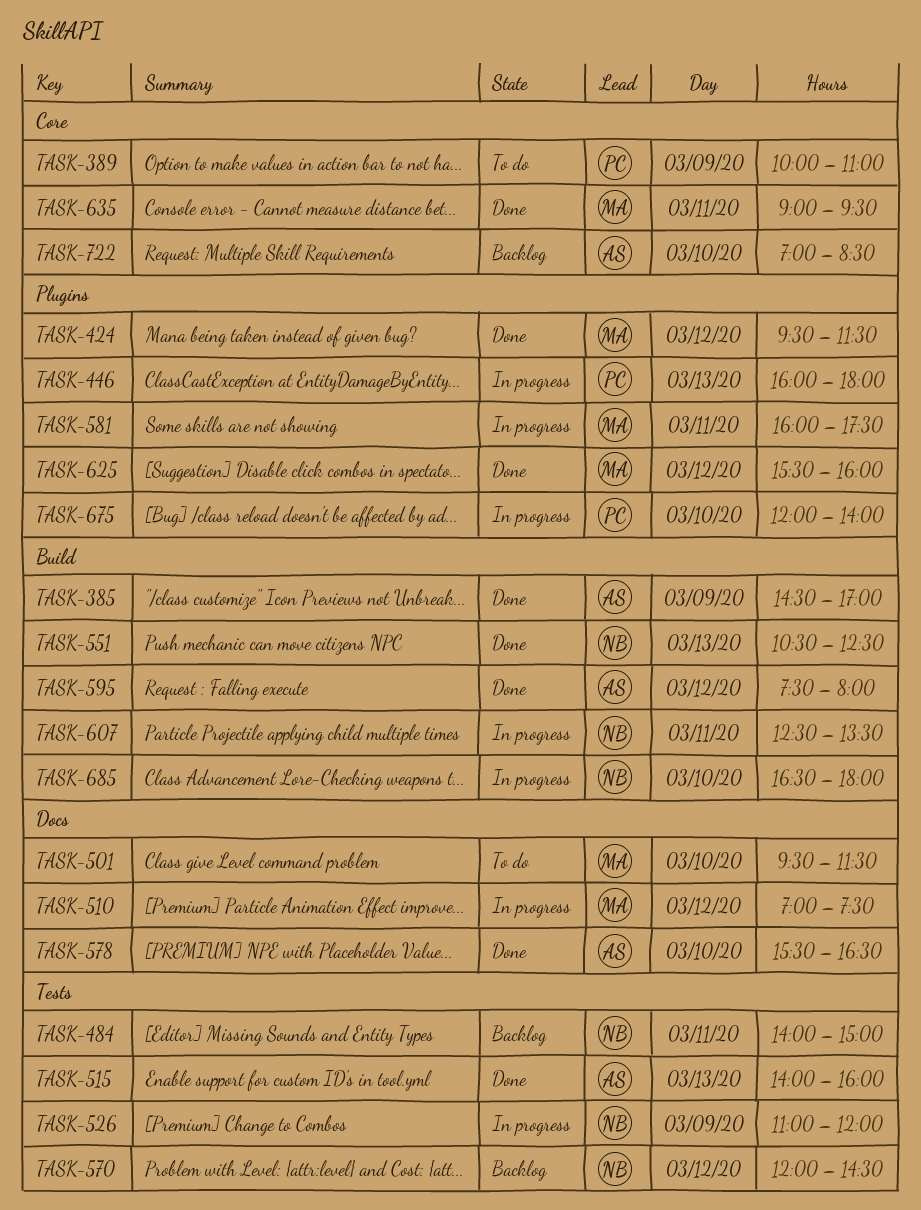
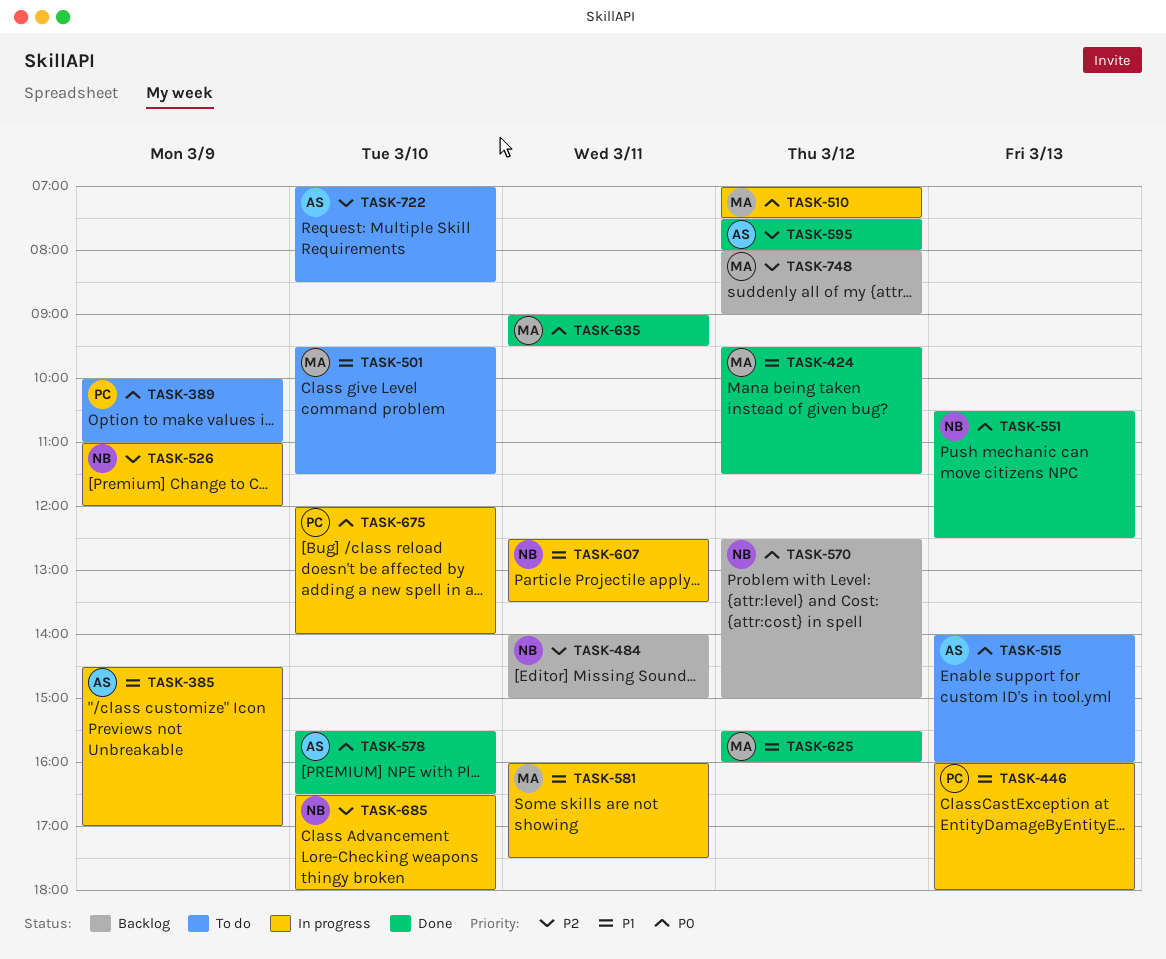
TASK-385, status: Done -> In progress
TASK-515, status: Done -> To do
TASK-570, begins: 12:00 -> 12:30
TASK-570, ends: 14:30 -> 15:00
TASK-722, status: Backlog -> To do
TASK-748: none -> present

